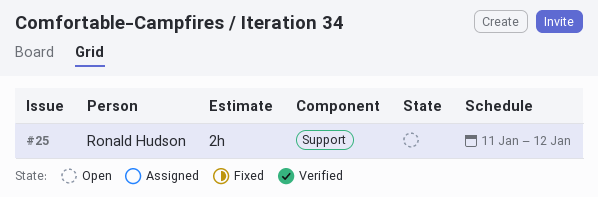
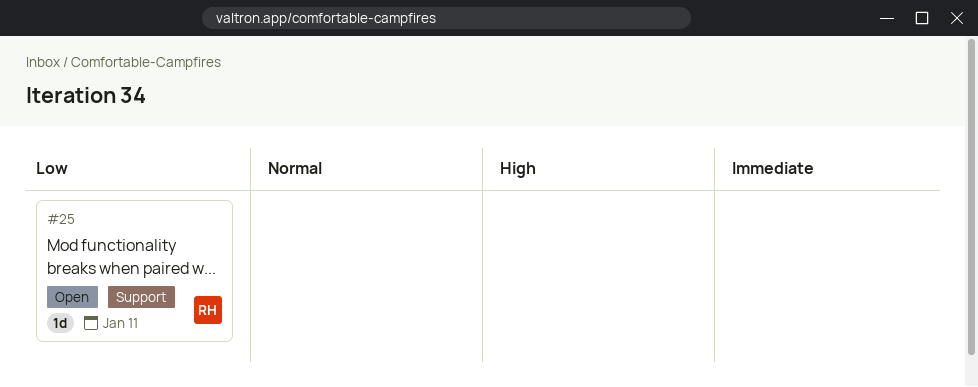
#25, estimate: 2h -> 1d
#25, due: Jan 12 -> Jan 11

